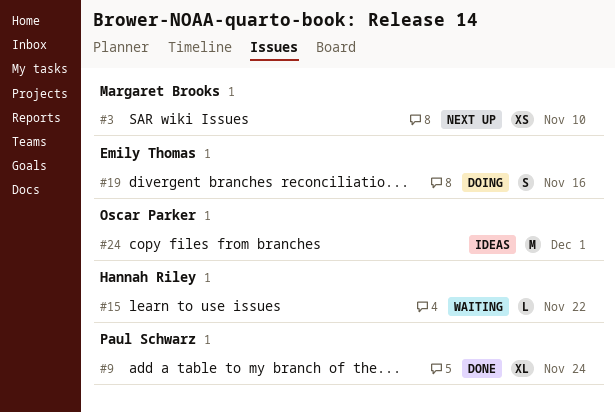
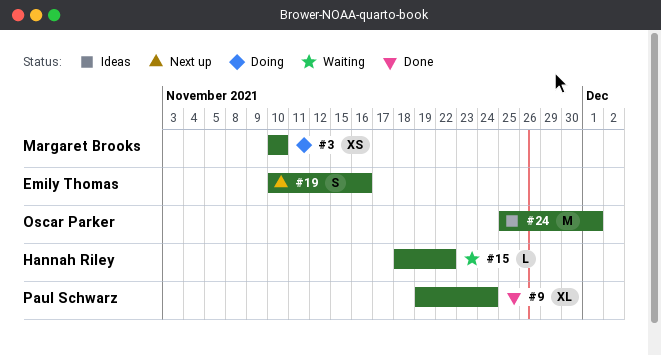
#3, status: Next up -> Doing
#19, status: Doing -> Next up

